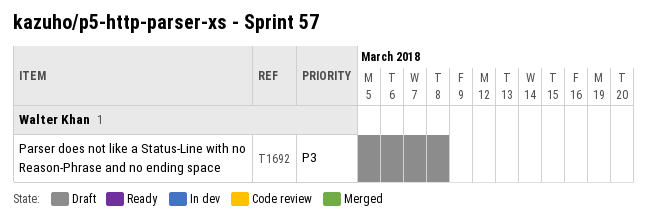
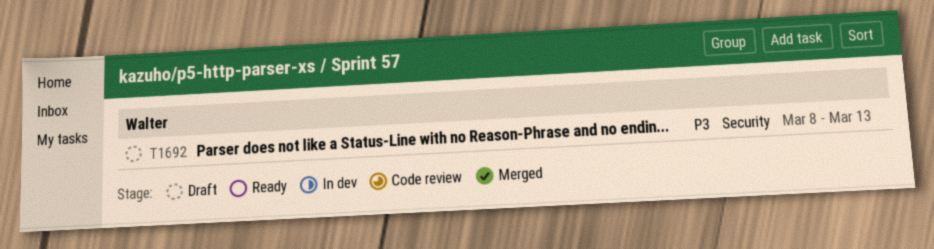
T1692, start: Mar 5 -> Mar 8
T1692, due: Mar 8 -> Mar 13

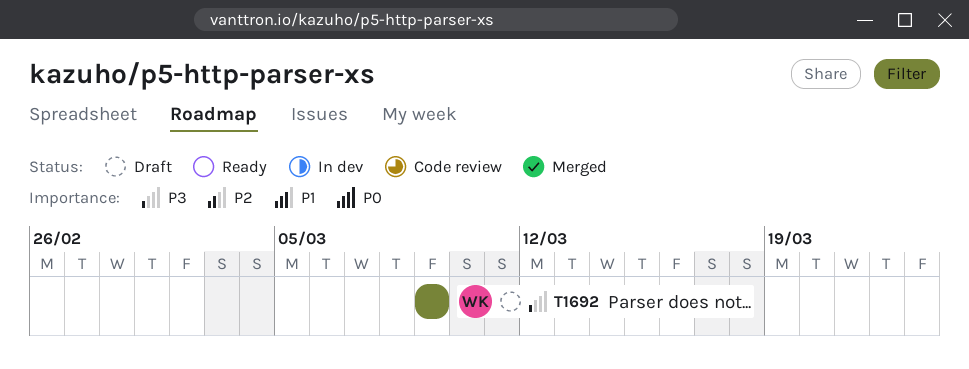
T1692, start: Mar 8 -> Mar 9
T1692, due: Mar 13 -> Mar 9

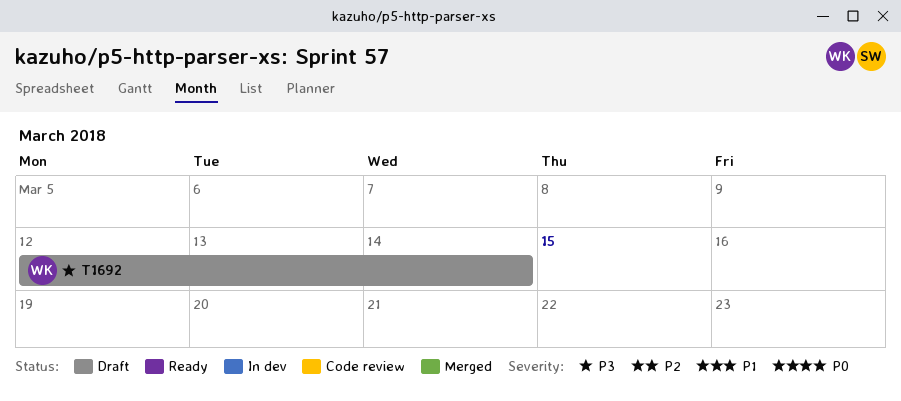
T1692, start: Mar 9 -> Mar 12
T1692, due: Mar 9 -> Mar 14

